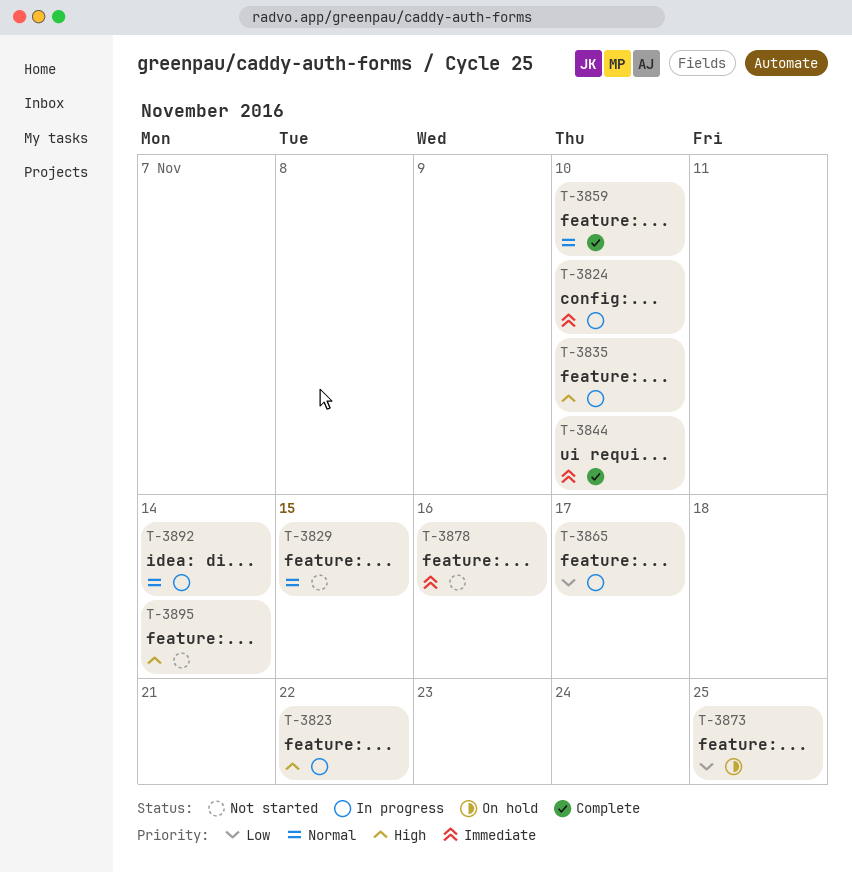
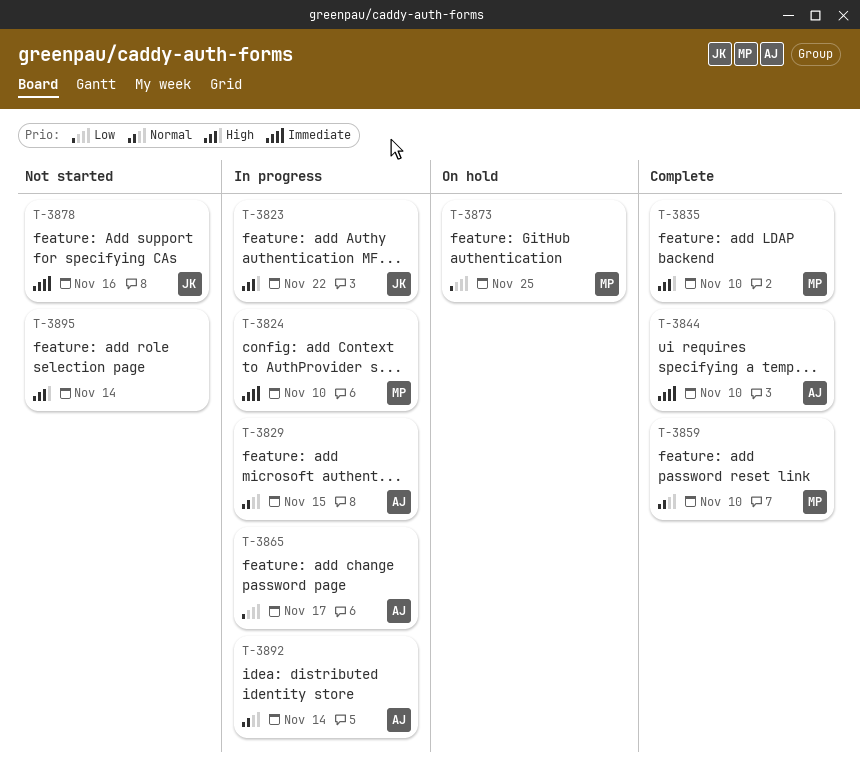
T-3829, status: Not started -> In progress
T-3835, status: In progress -> Complete

